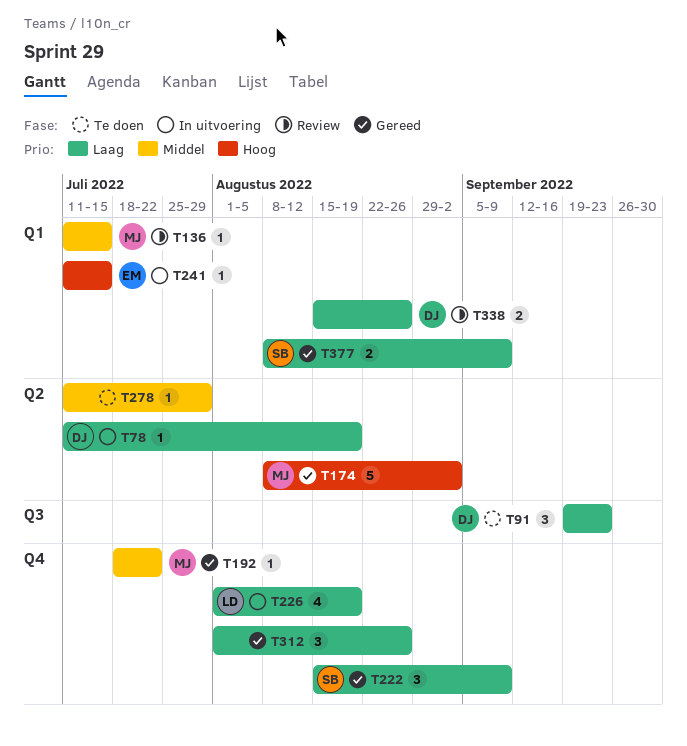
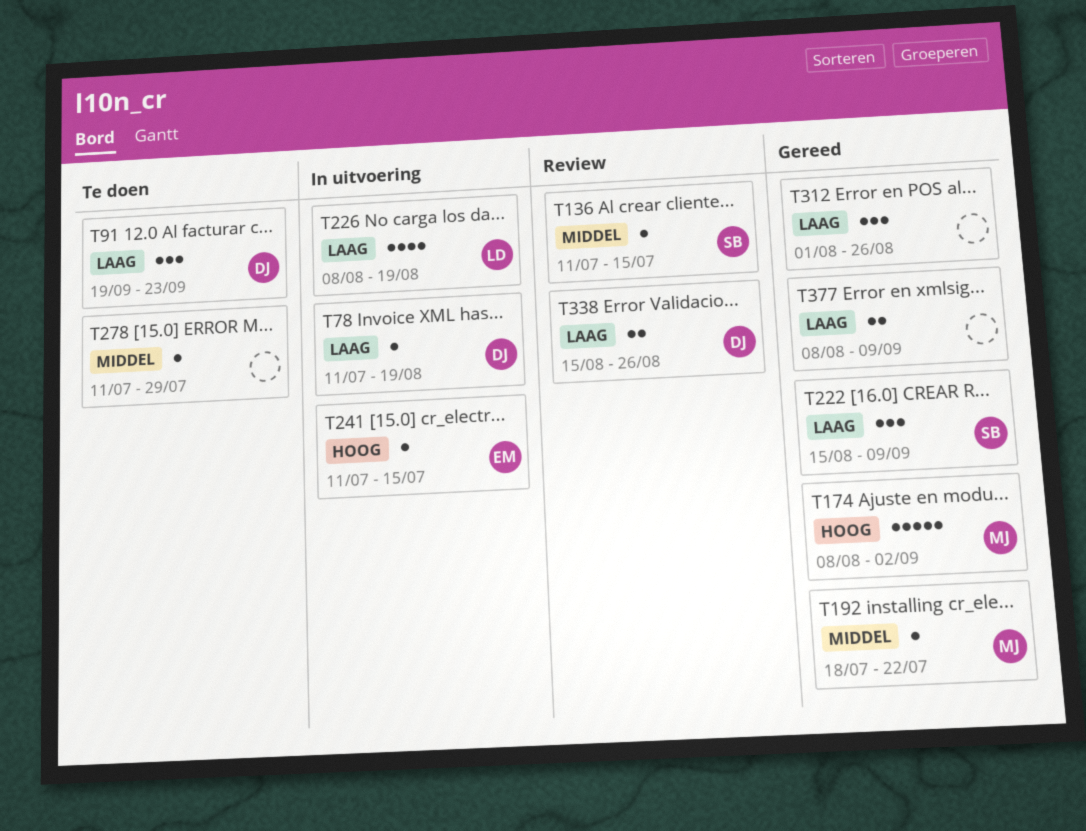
T136, owner: MJ -> SB
T226, start: Aug 1 -> Aug 8
T377, owner: SB -> none

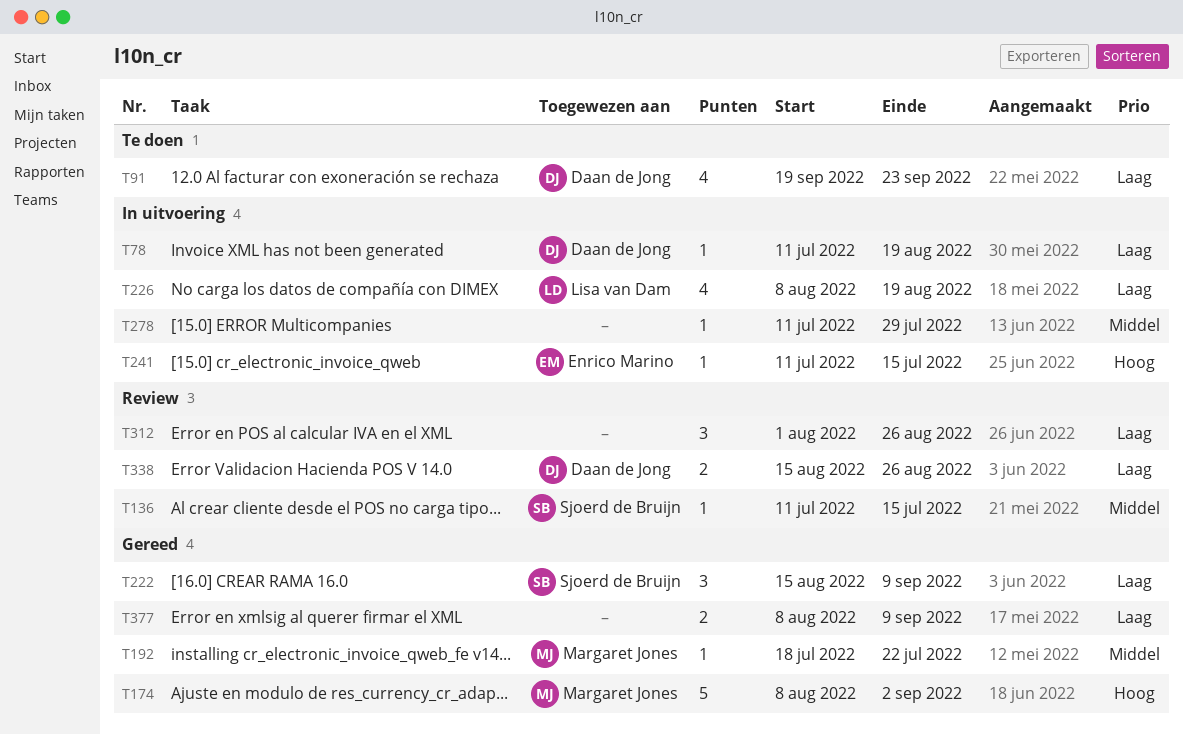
T91, estimate: 3 -> 4
T278, status: Te doen -> In uitvoering
T312, status: Gereed -> Review

